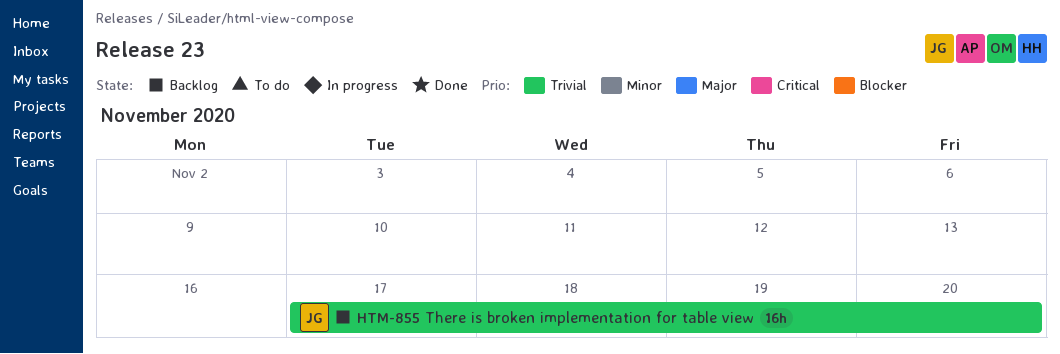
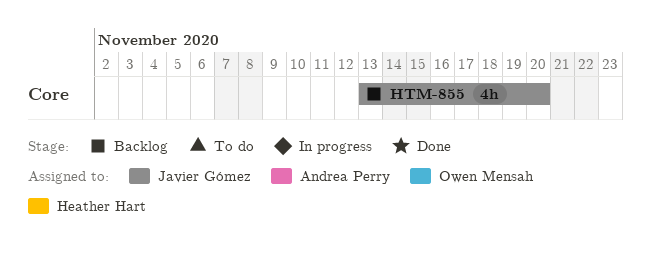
HTM-855, estimate: 16h -> 4h
HTM-855, start: Nov 17 -> Nov 13

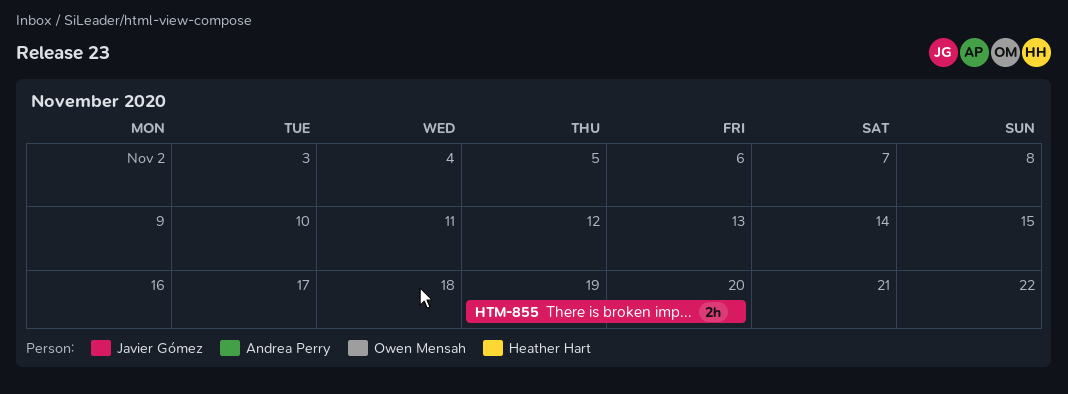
HTM-855, estimate: 4h -> 2h
HTM-855, start: Nov 13 -> Nov 19

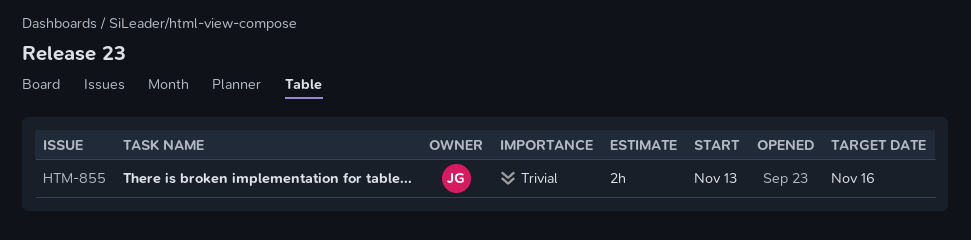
HTM-855, start: Nov 19 -> Nov 13
HTM-855, due: Nov 20 -> Nov 16

